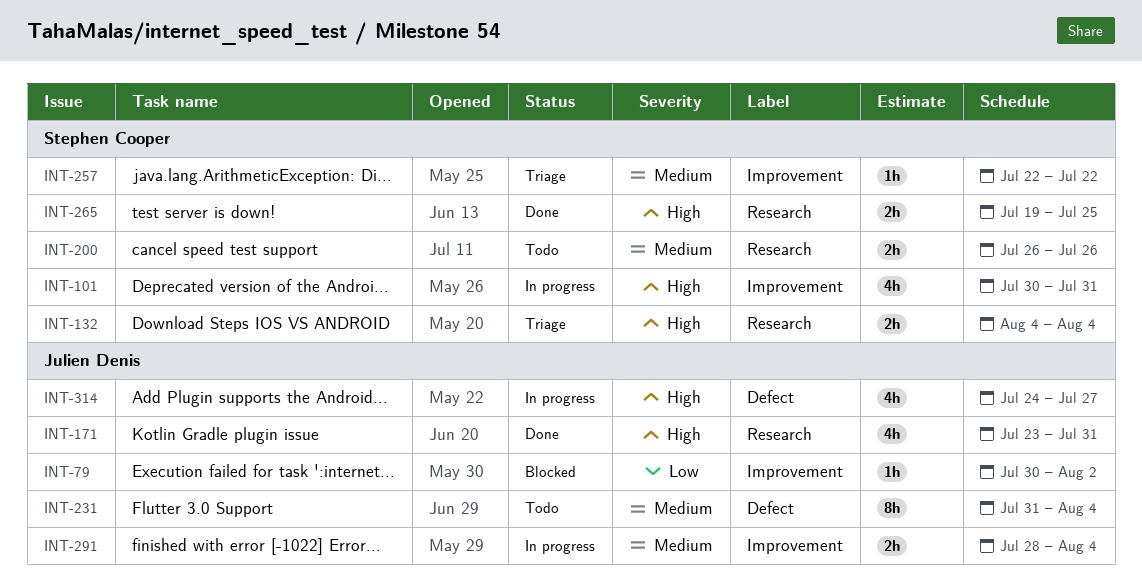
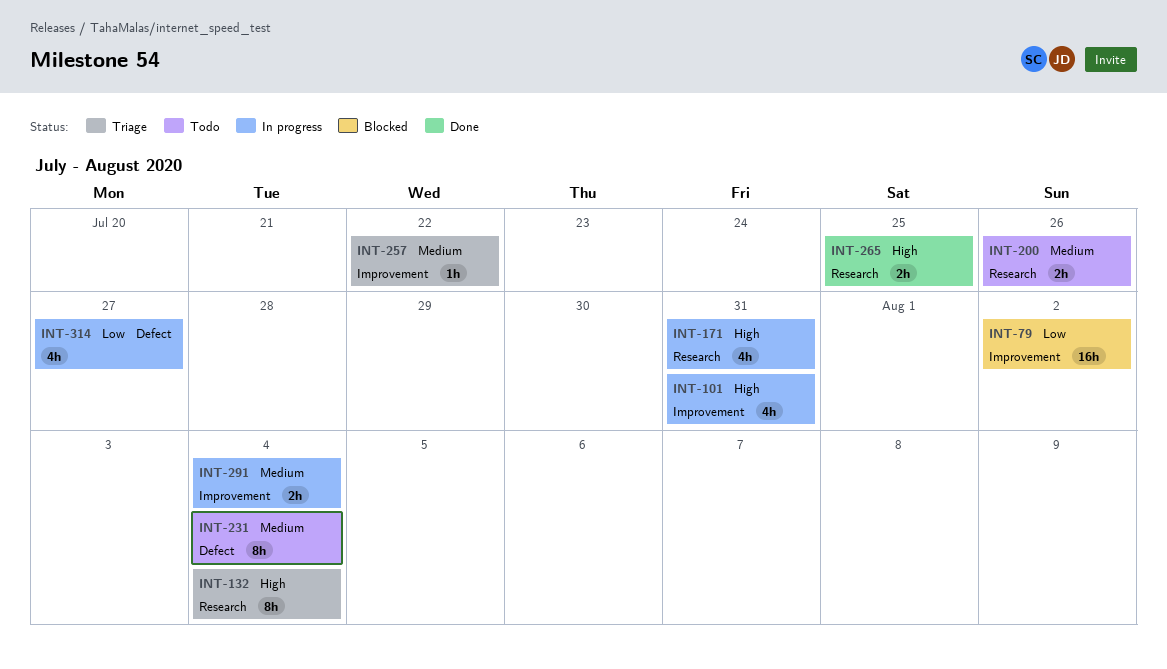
INT-79, estimate: 1h -> 16h
INT-132, estimate: 2h -> 8h
INT-171, status: Done -> In progress
INT-314, priority: High -> Low

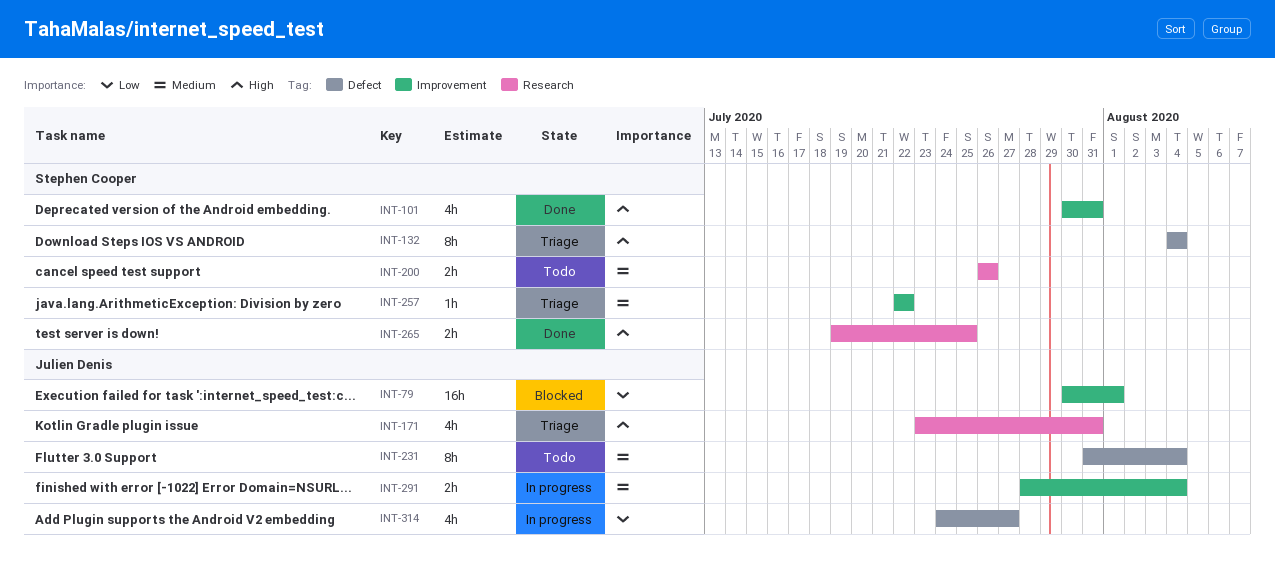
INT-79, due: Aug 2 -> Aug 1
INT-101, status: In progress -> Done
INT-132, label: Research -> Defect
INT-171, status: In progress -> Triage

